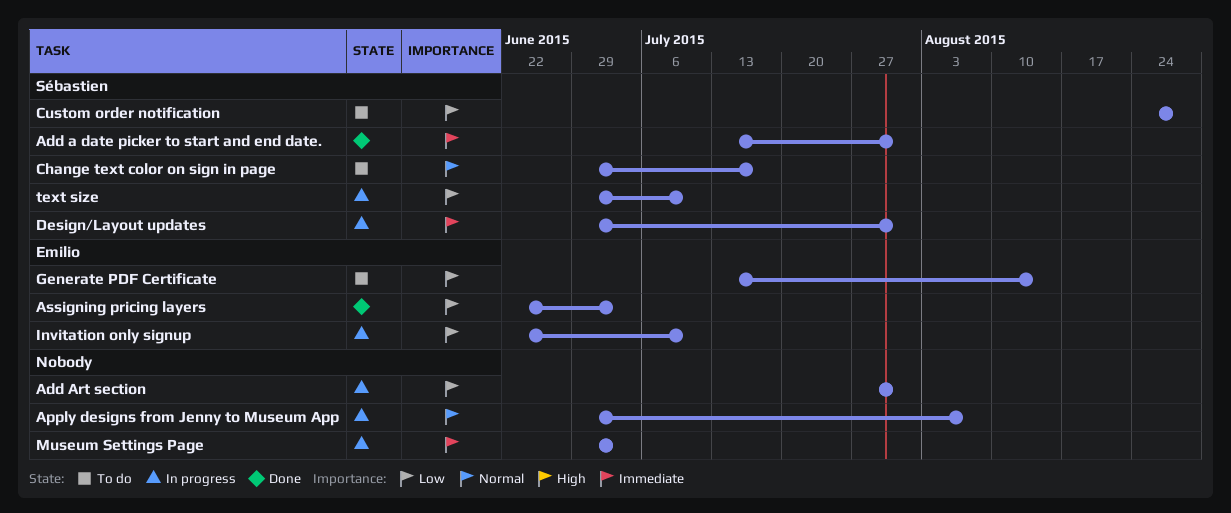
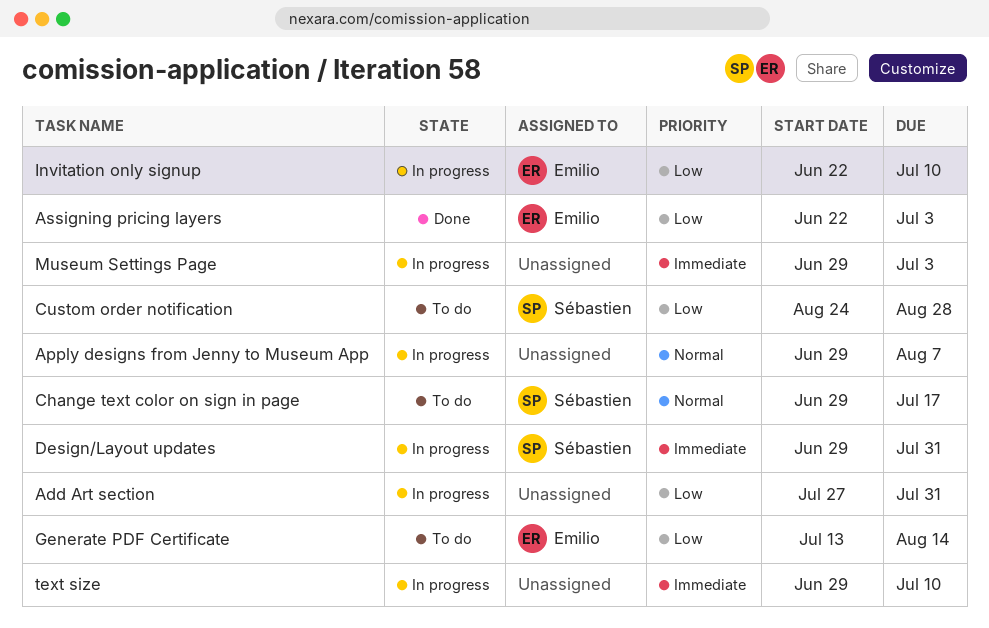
Add a date picker to start and end date.: present -> none
text size, owner: Sébastien -> none
text size, priority: Low -> Immediate

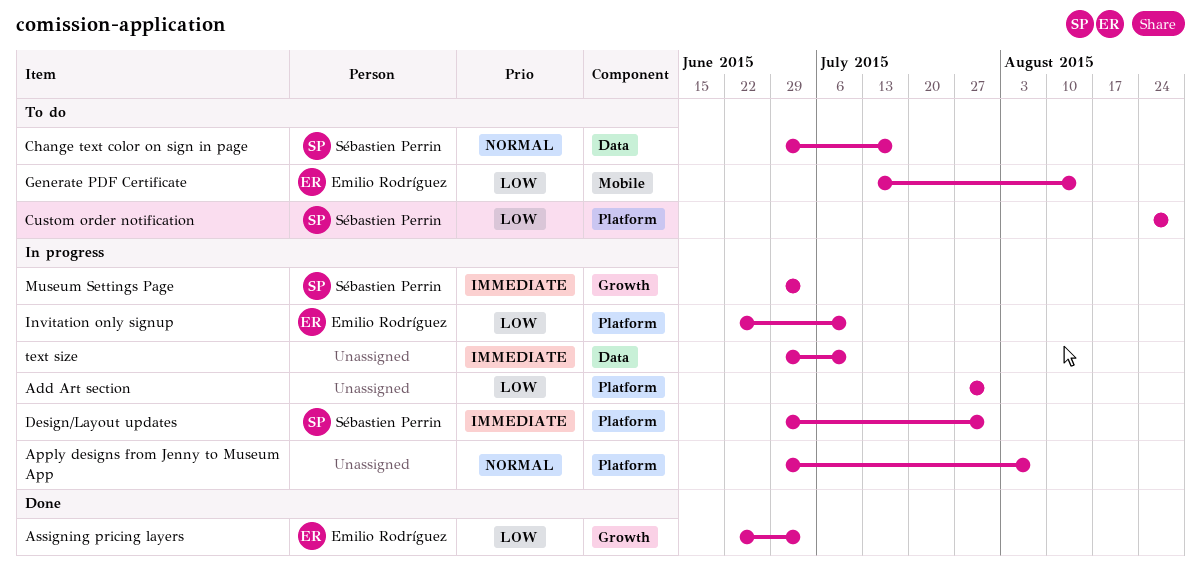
Museum Settings Page, owner: none -> Sébastien Perrin

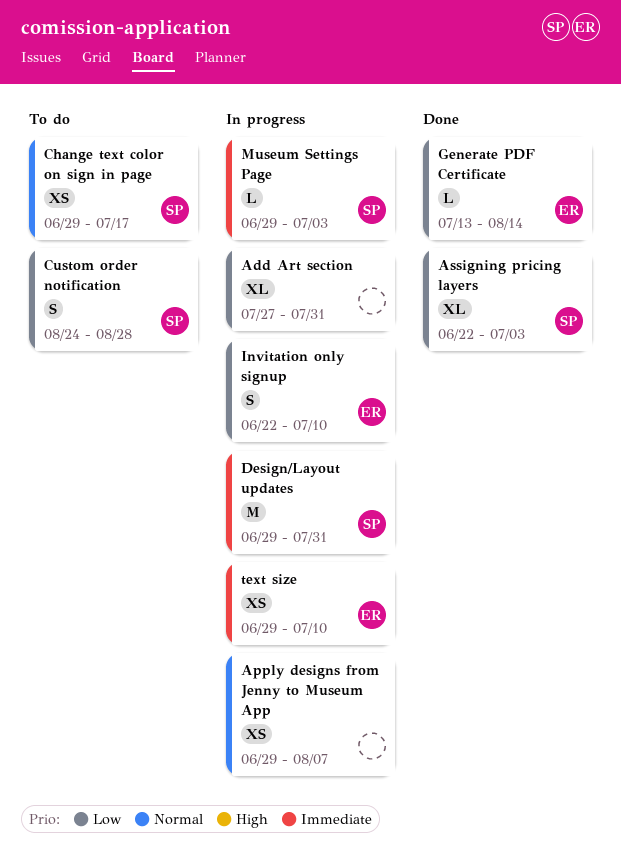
Assigning pricing layers, owner: Emilio Rodríguez -> Sébastien Perrin
Generate PDF Certificate, status: To do -> Done
text size, owner: none -> Emilio Rodríguez

